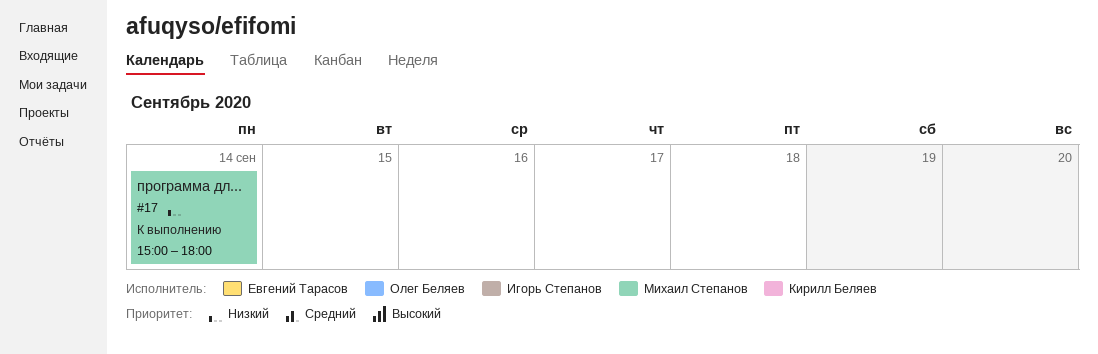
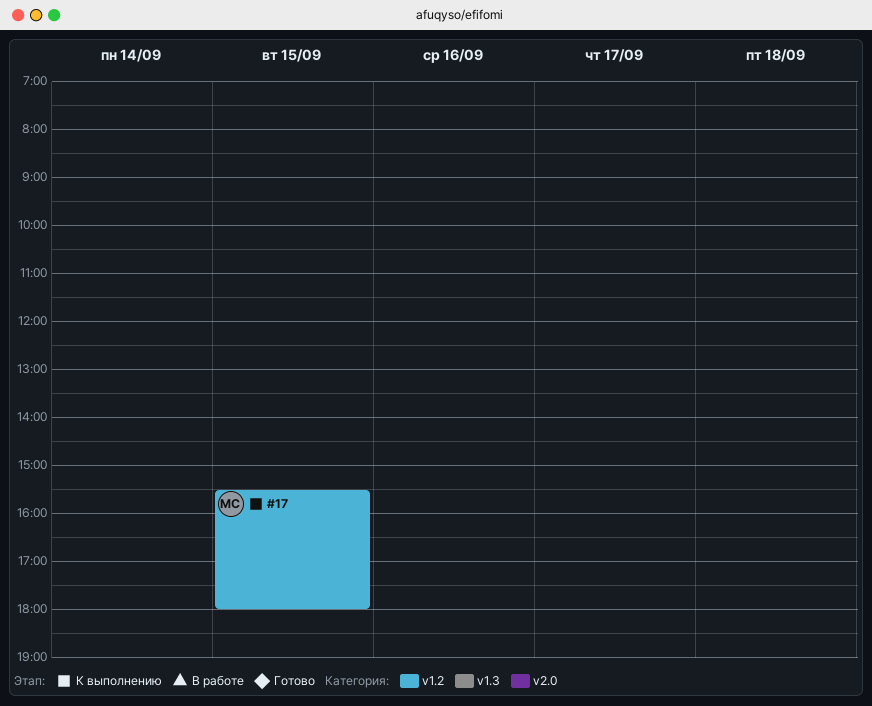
#17, day: Sep 14 -> Sep 15
#17, begins: 15:00 -> 15:30

